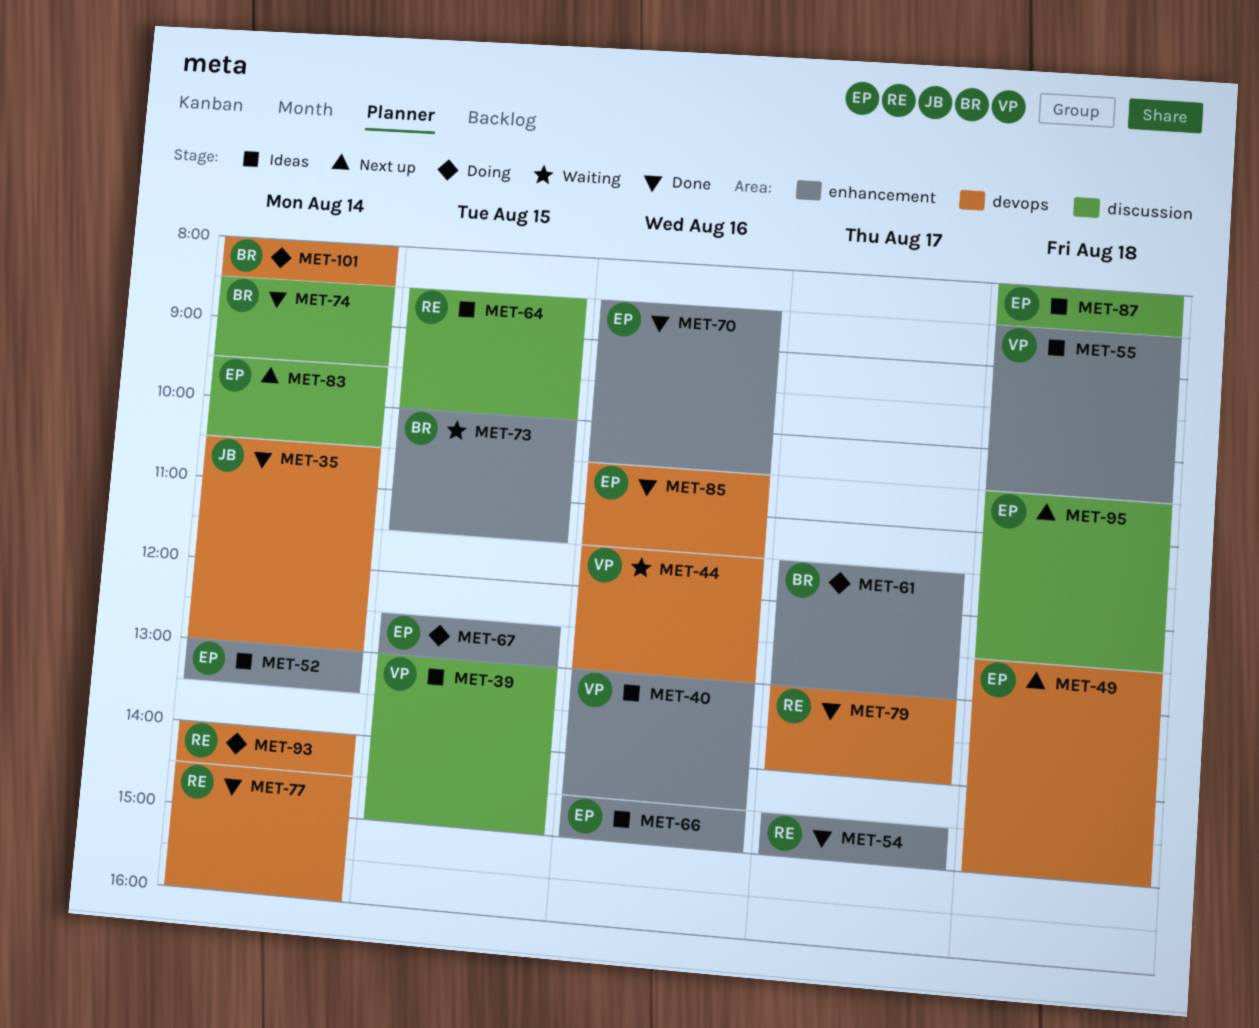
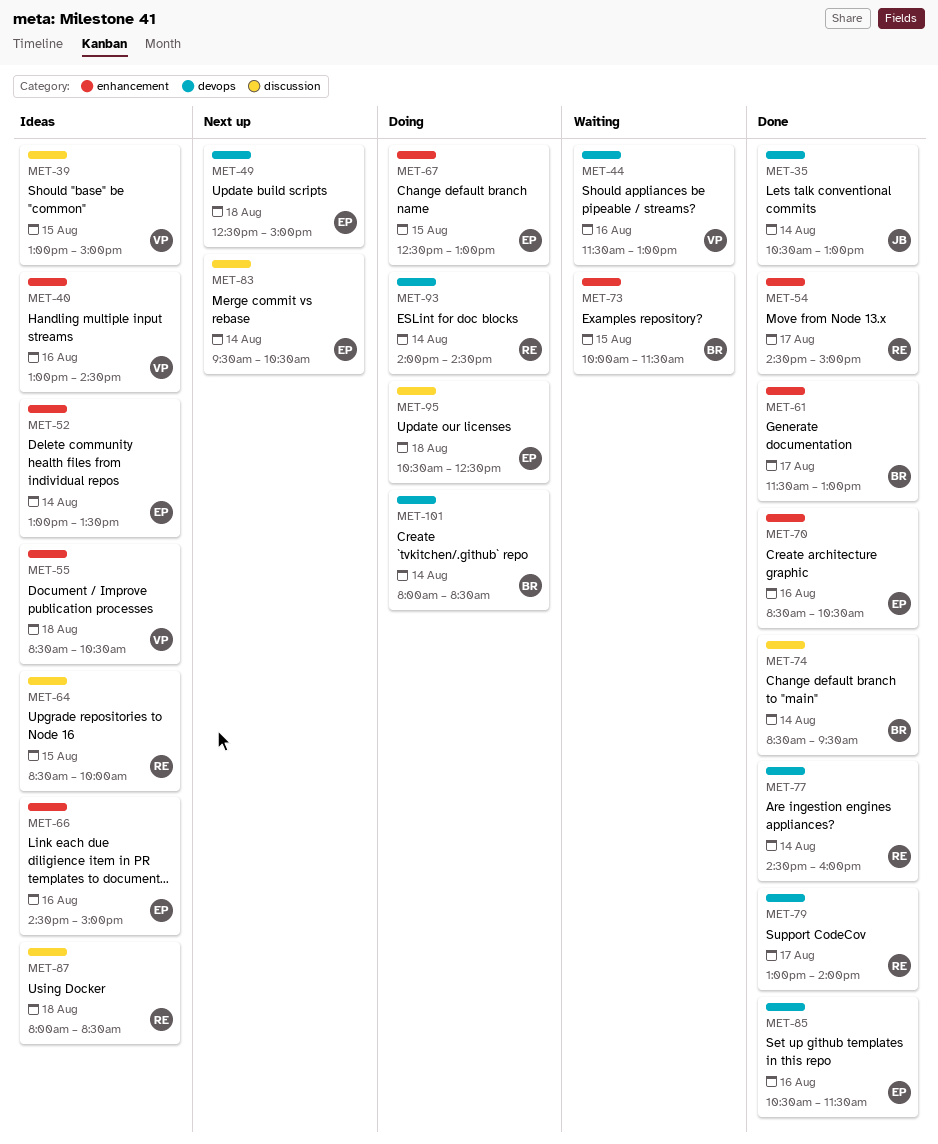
MET-61, status: Doing -> Done
MET-87, owner: EP -> RE
MET-95, status: Next up -> Doing

